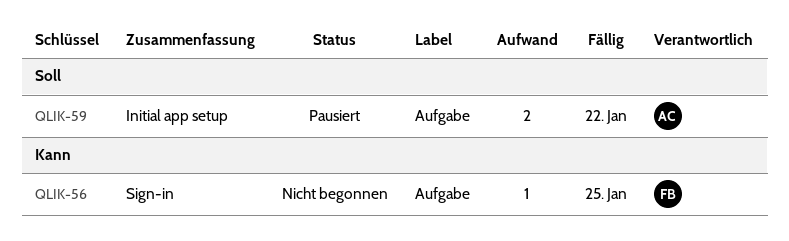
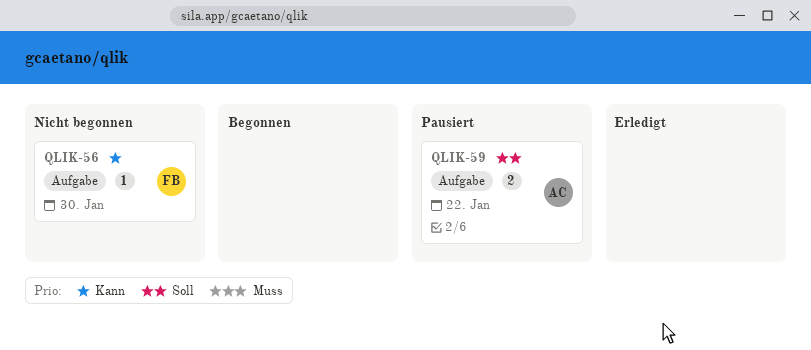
QLIK-56, due: Jan 25 -> Jan 30

